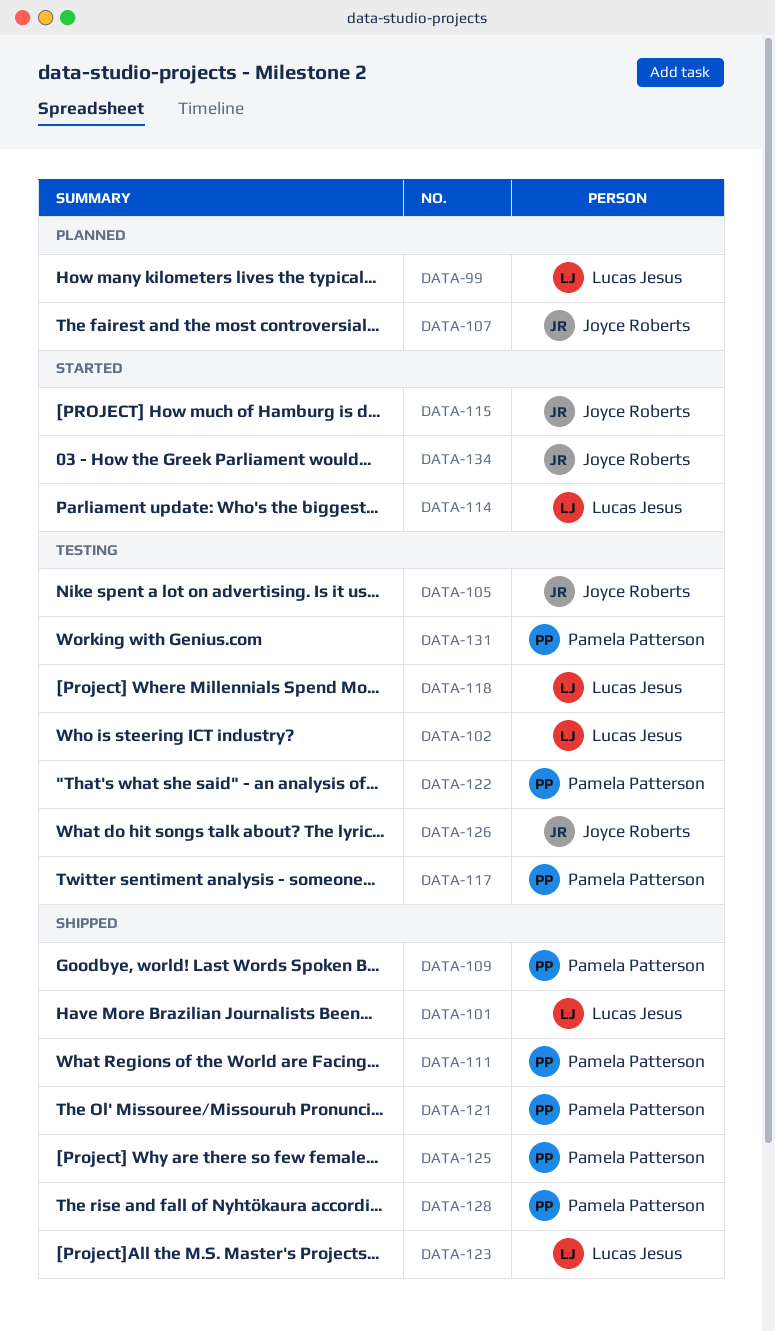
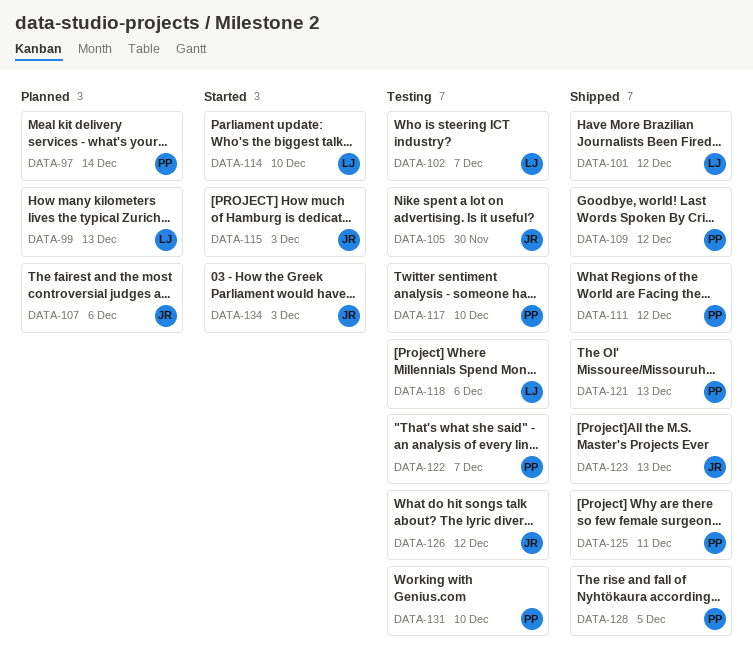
DATA-97: none -> present
DATA-123, owner: Lucas Jesus -> Joyce Roberts

